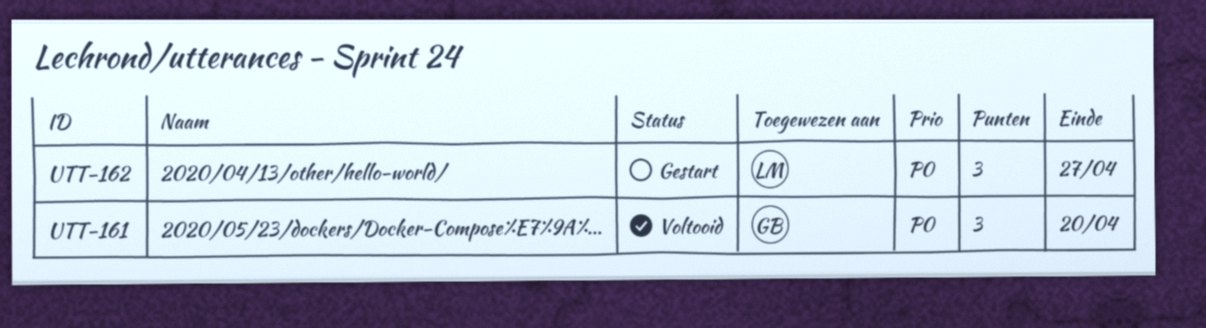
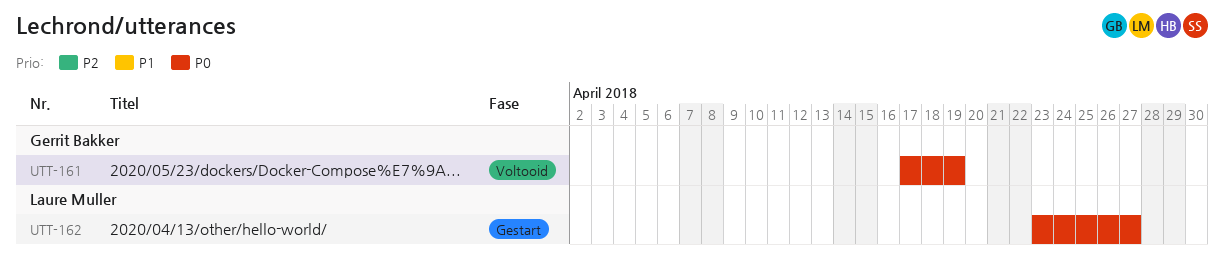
UTT-161, due: Apr 20 -> Apr 19

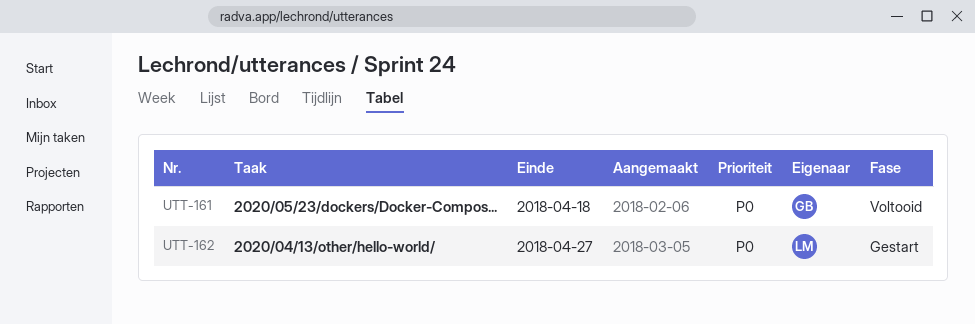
UTT-161, due: Apr 19 -> Apr 18

